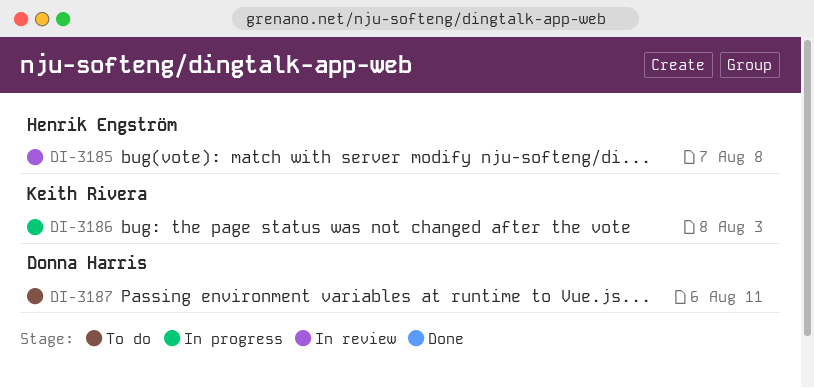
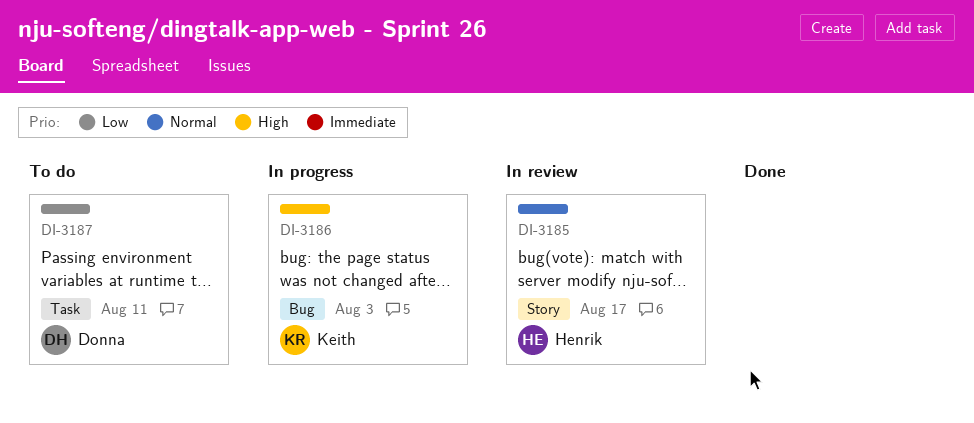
DI-3185, due: Aug 8 -> Aug 17

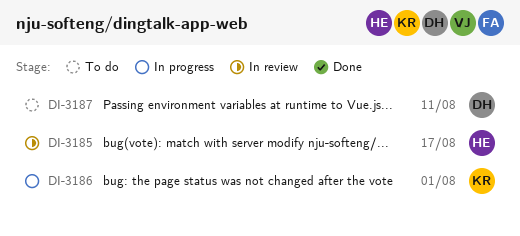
DI-3186, due: Aug 3 -> Aug 1

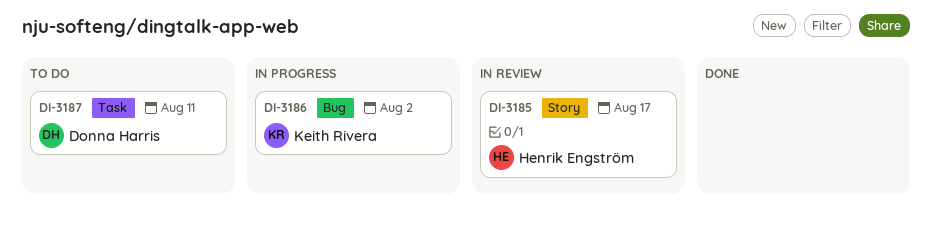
DI-3186, due: Aug 1 -> Aug 2

